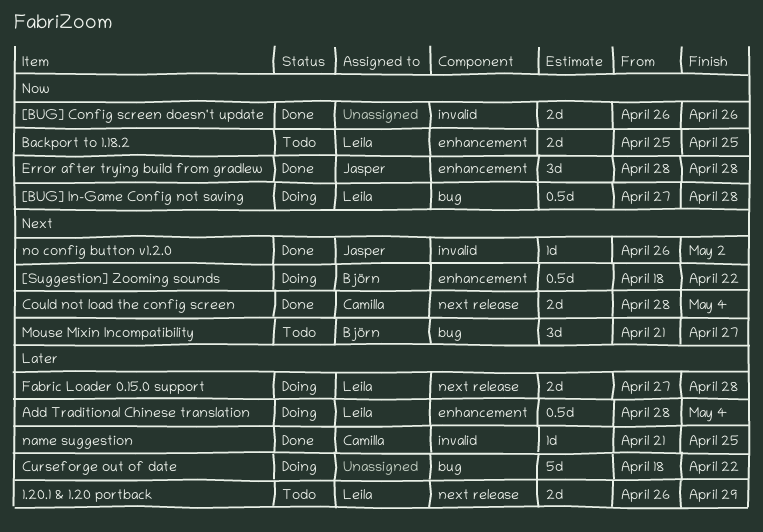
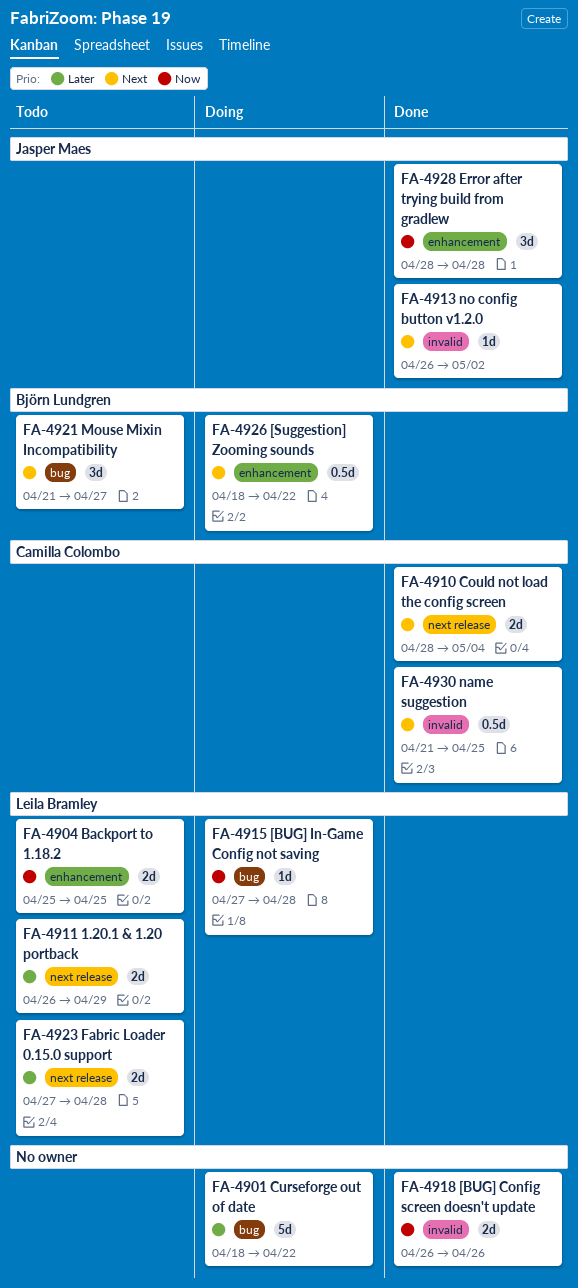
[BUG] In-Game Config not saving, estimate: 0.5d -> 1d
Add Traditional Chinese translation: present -> none
Fabric Loader 0.15.0 support, status: Doing -> Todo
name suggestion, priority: Later -> Next
name suggestion, estimate: 1d -> 0.5d

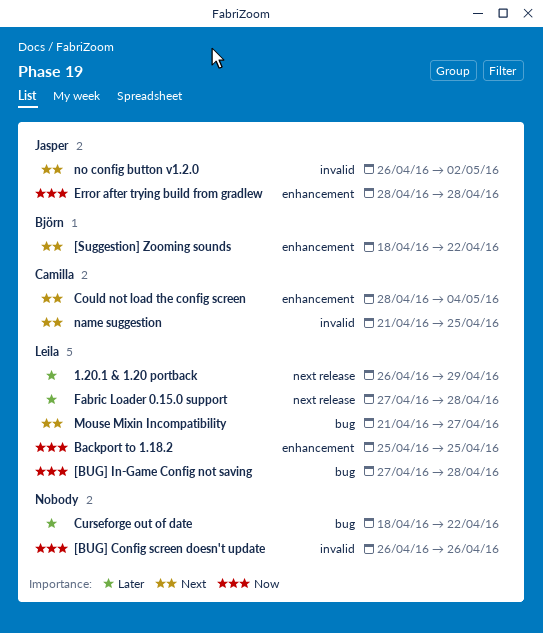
Could not load the config screen, label: next release -> enhancement
Mouse Mixin Incompatibility, owner: Björn Lundgren -> Leila Bramley

